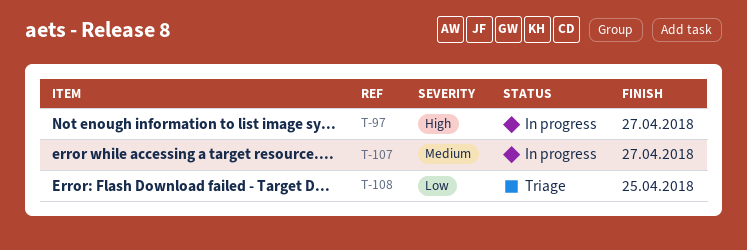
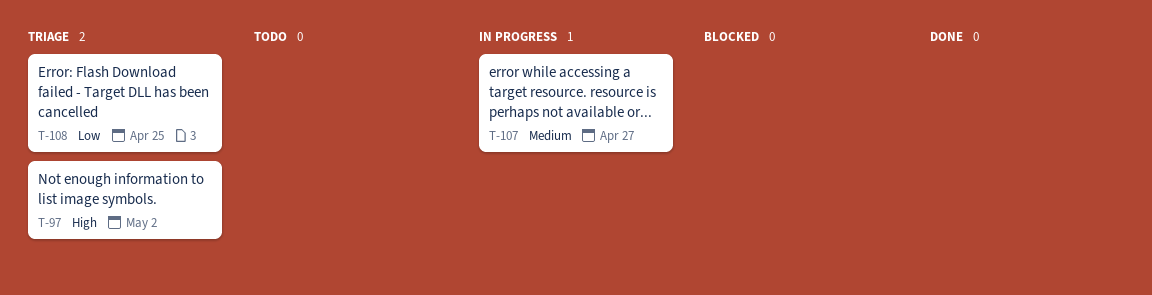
T-97, status: In progress -> Triage
T-97, due: Apr 27 -> May 2

